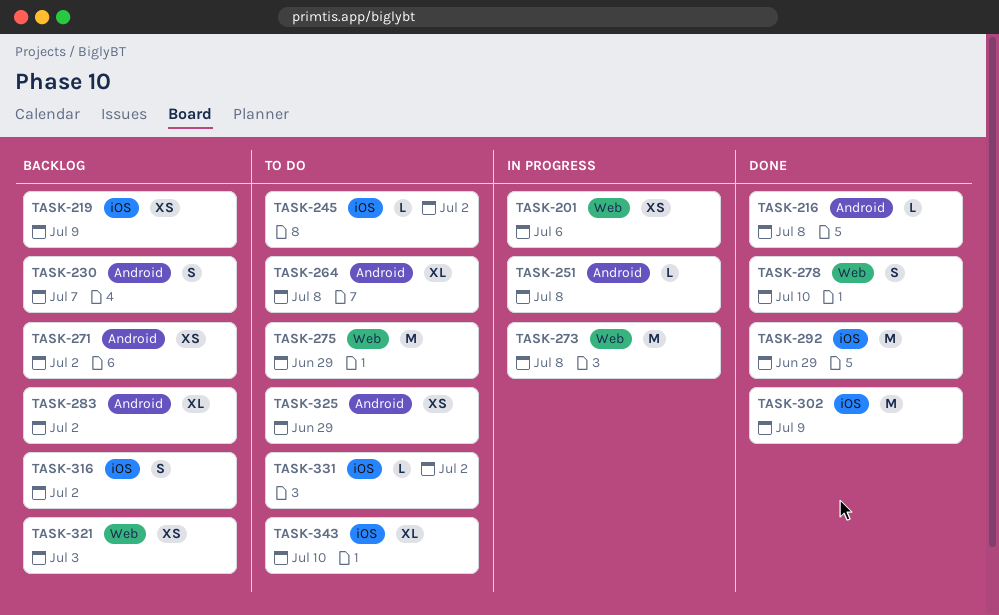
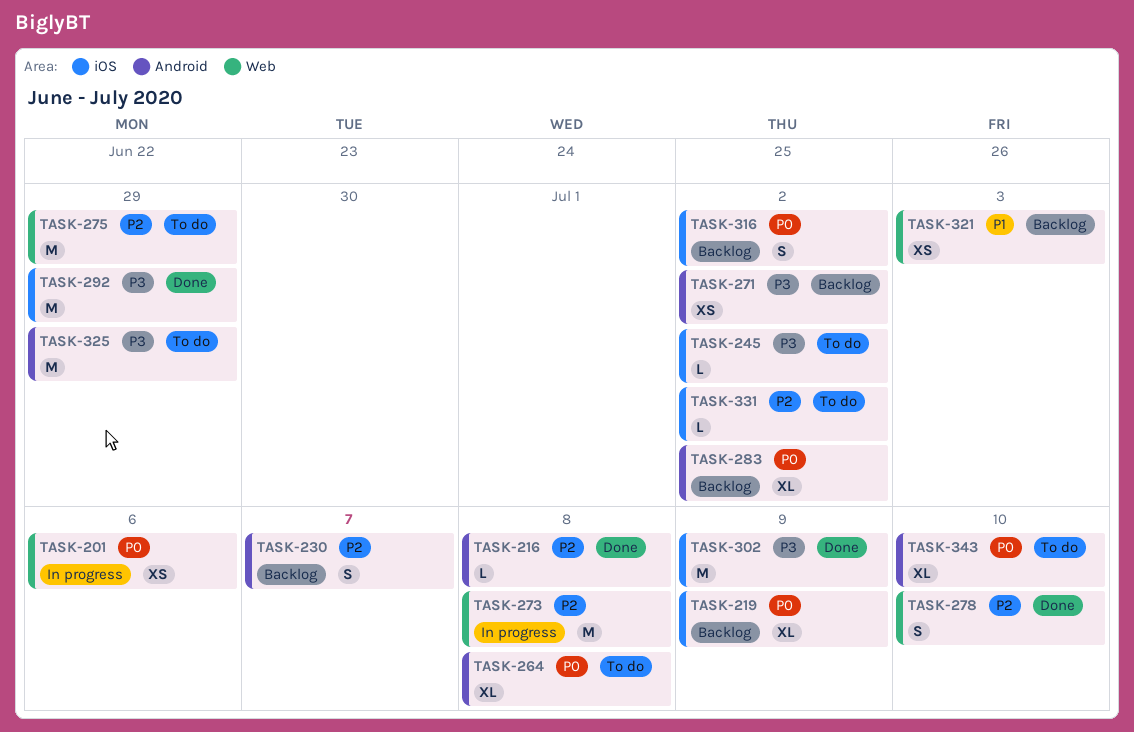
TASK-219, estimate: XS -> XL
TASK-251: present -> none
TASK-325, estimate: XS -> M
TASK-343, label: iOS -> Android

